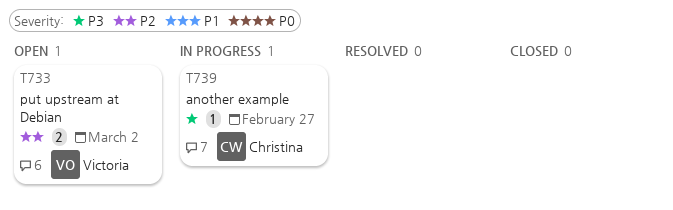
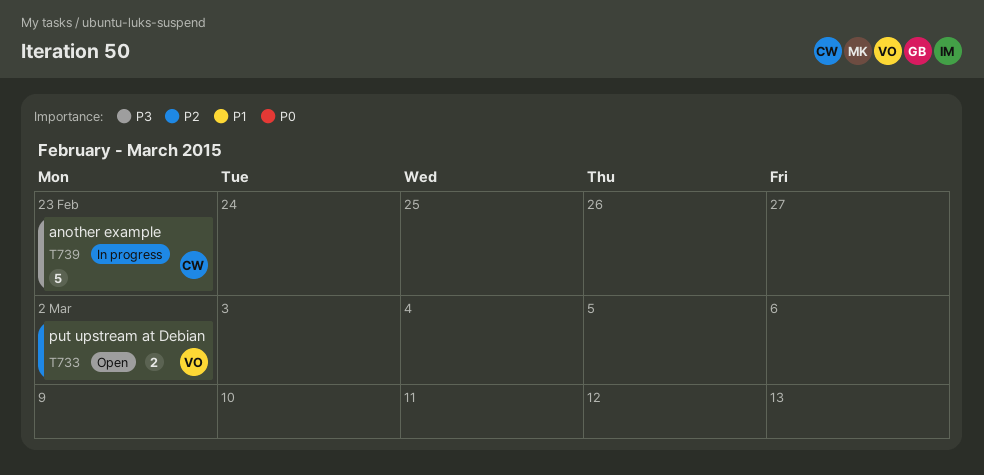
T739, estimate: 1 -> 5
T739, due: Feb 27 -> Feb 23

